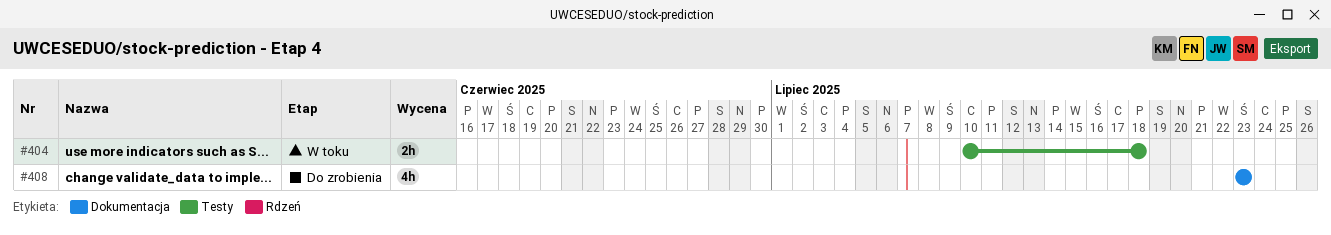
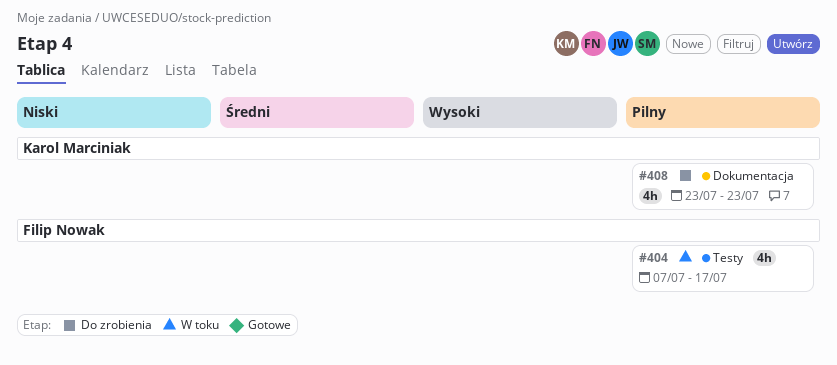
#404, estimate: 2h -> 4h
#404, start: Jul 10 -> Jul 7
#404, due: Jul 18 -> Jul 17

